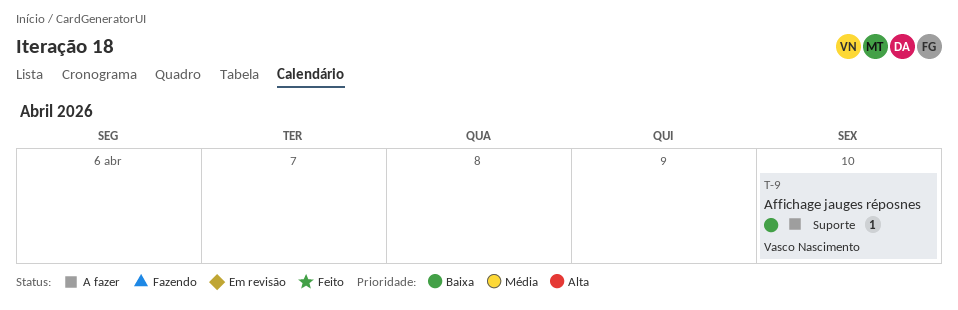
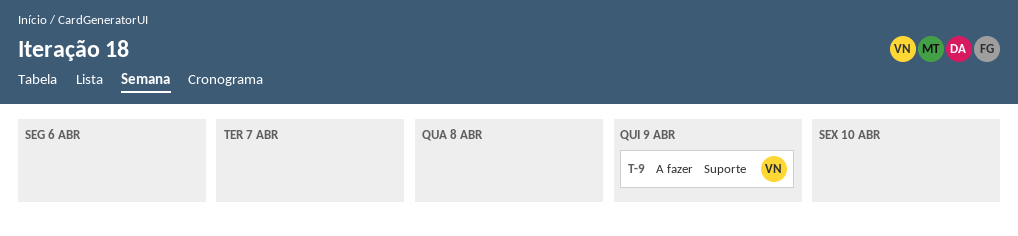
T-9, due: Apr 10 -> Apr 9

